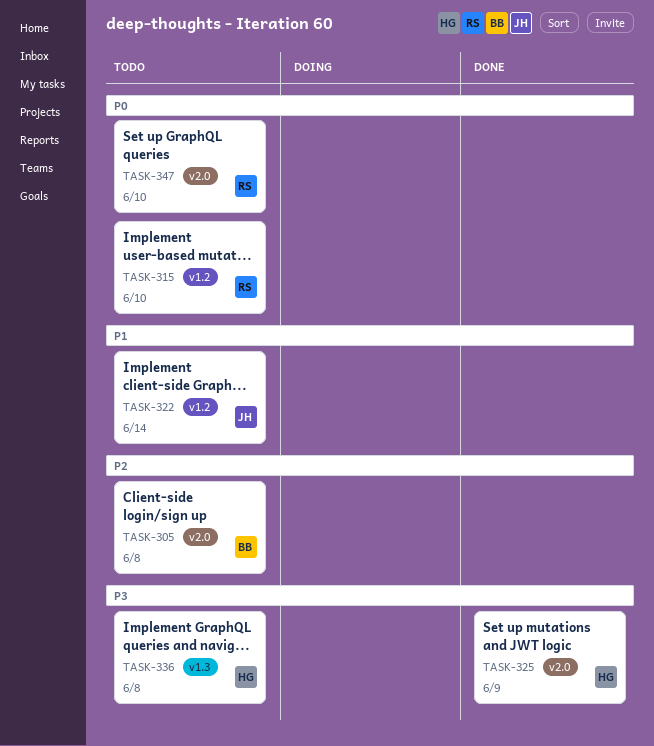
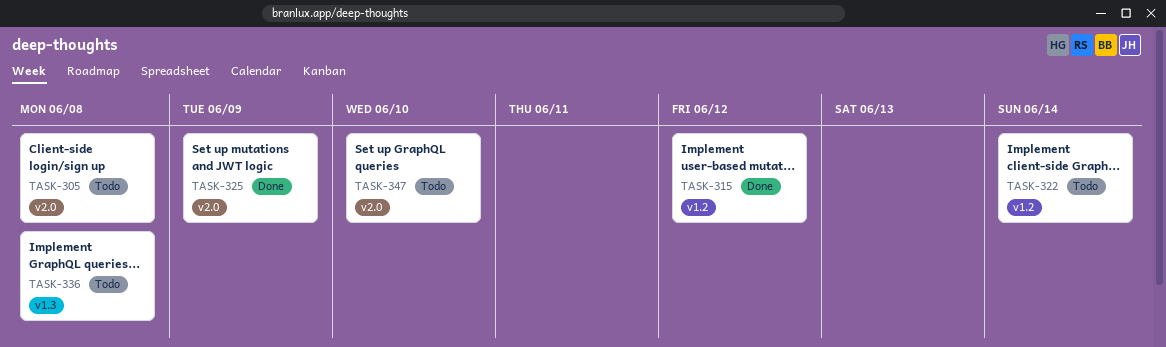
TASK-315, status: Todo -> Done
TASK-315, due: Jun 10 -> Jun 12

